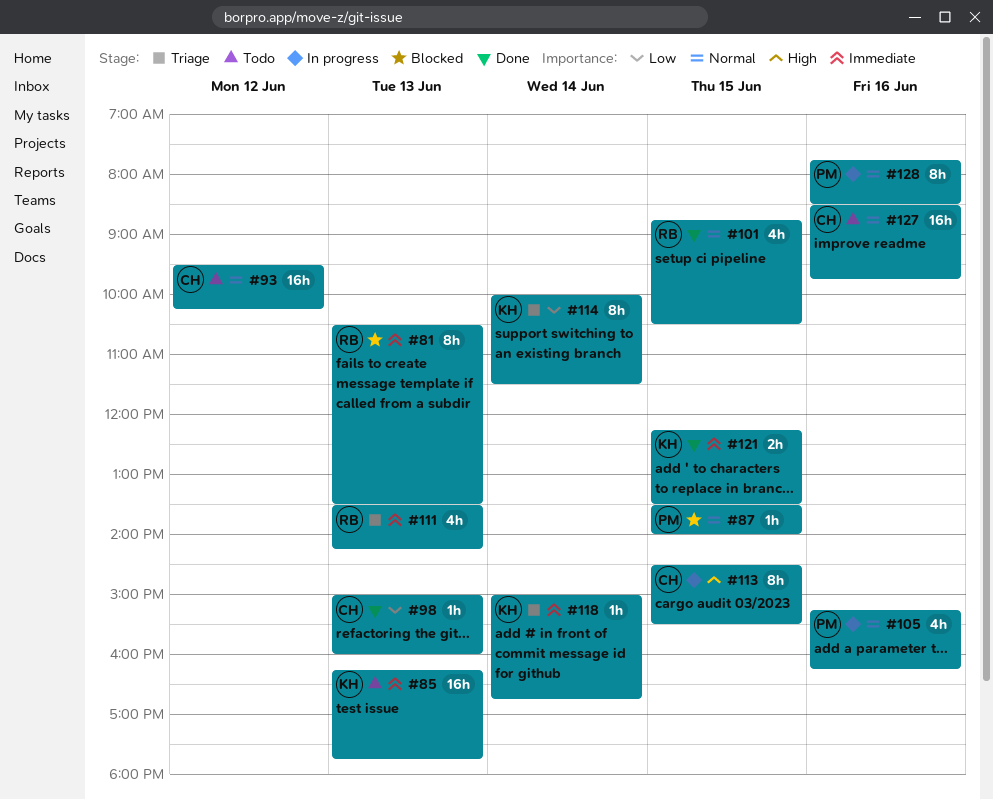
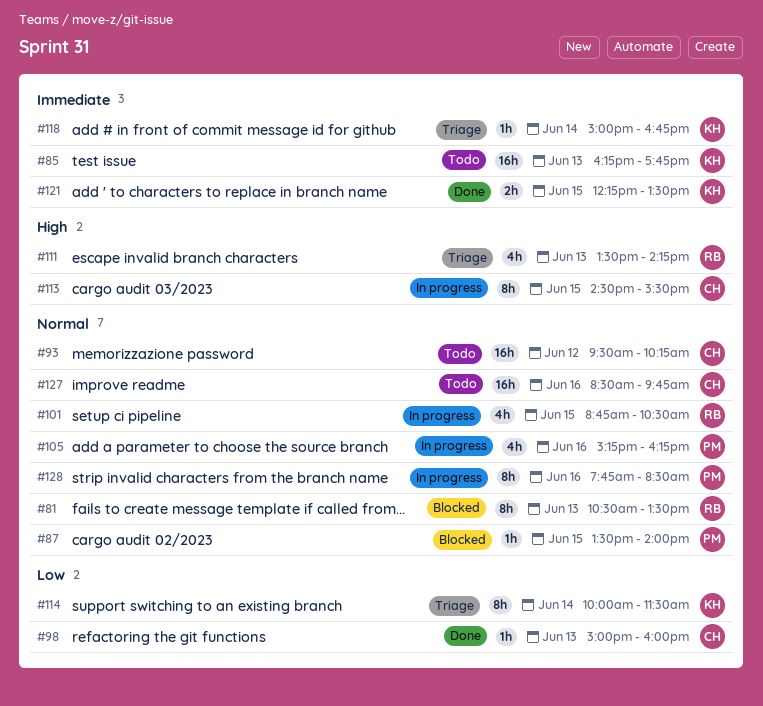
#81, priority: Immediate -> Normal
#101, status: Done -> In progress
#111, priority: Immediate -> High

